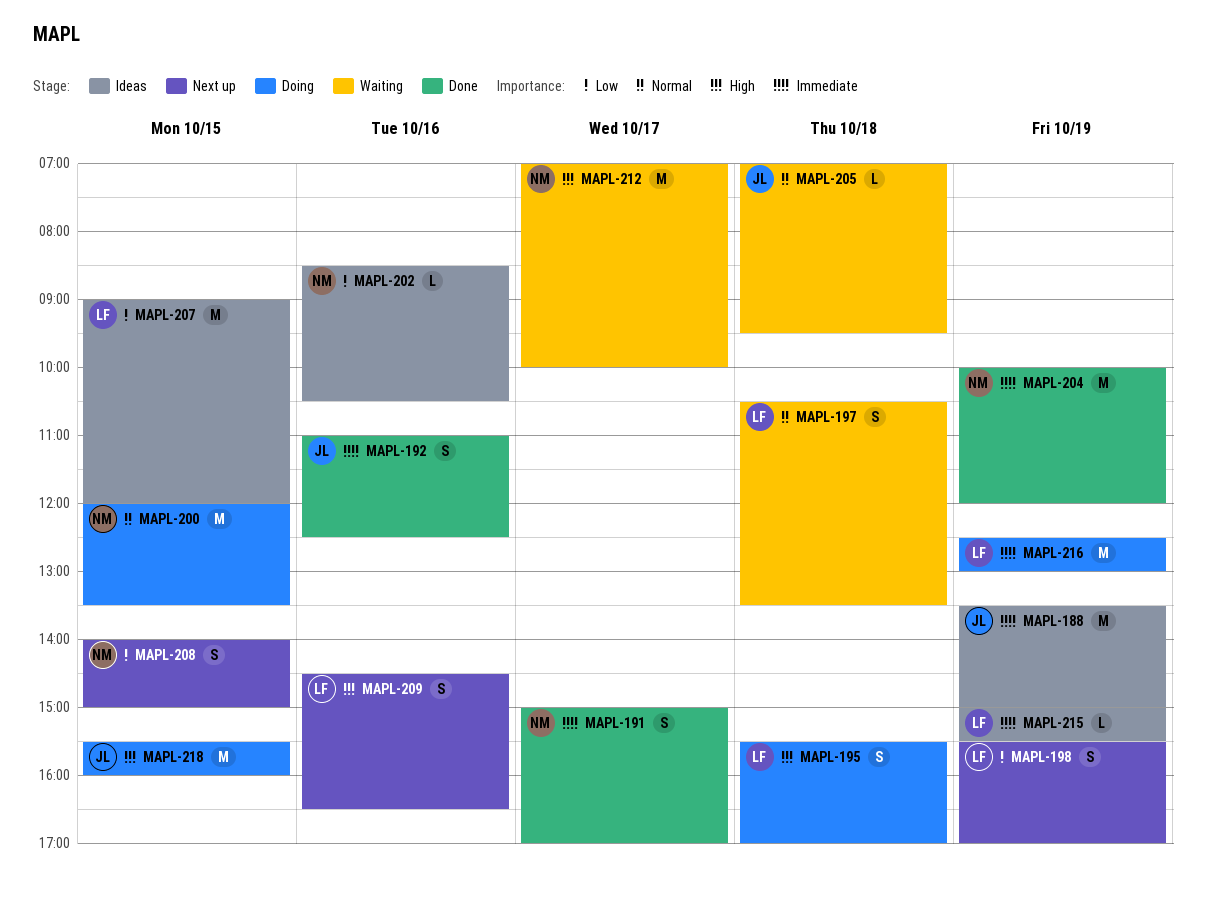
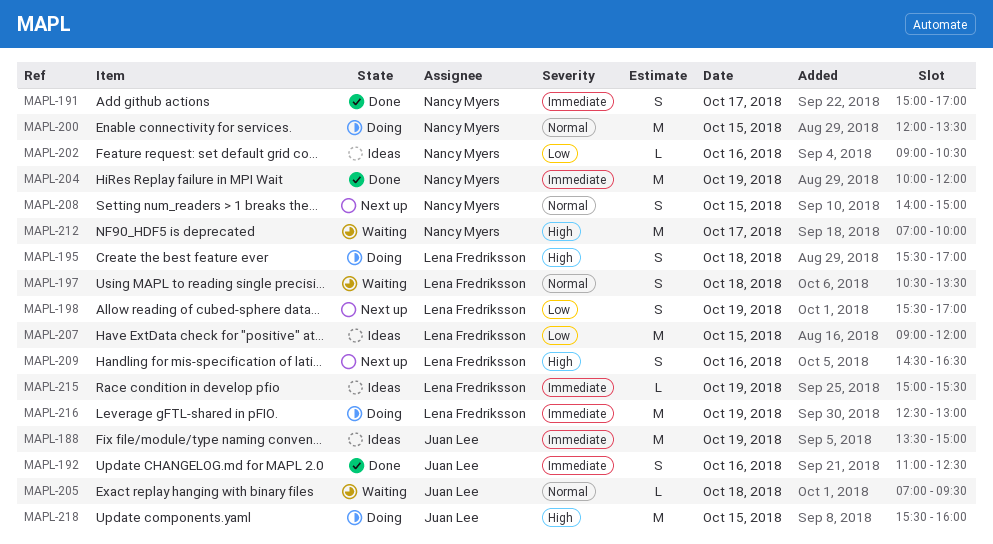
MAPL-202, begins: 08:30 -> 09:00
MAPL-208, priority: Low -> Normal

